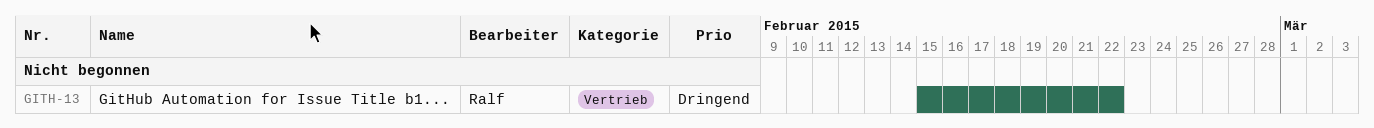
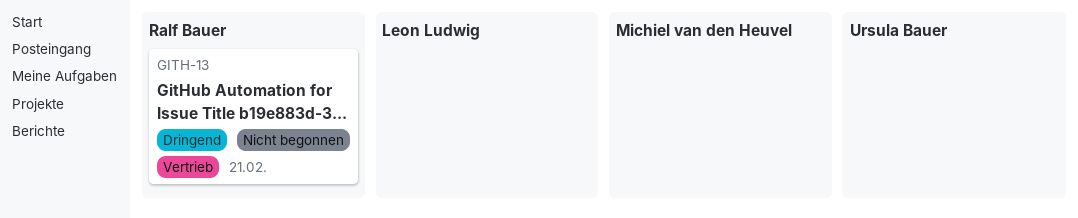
GITH-13, due: Feb 22 -> Feb 21

